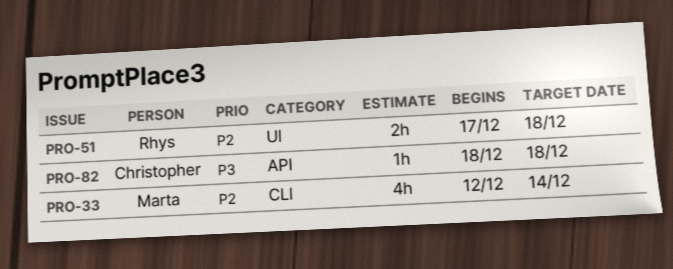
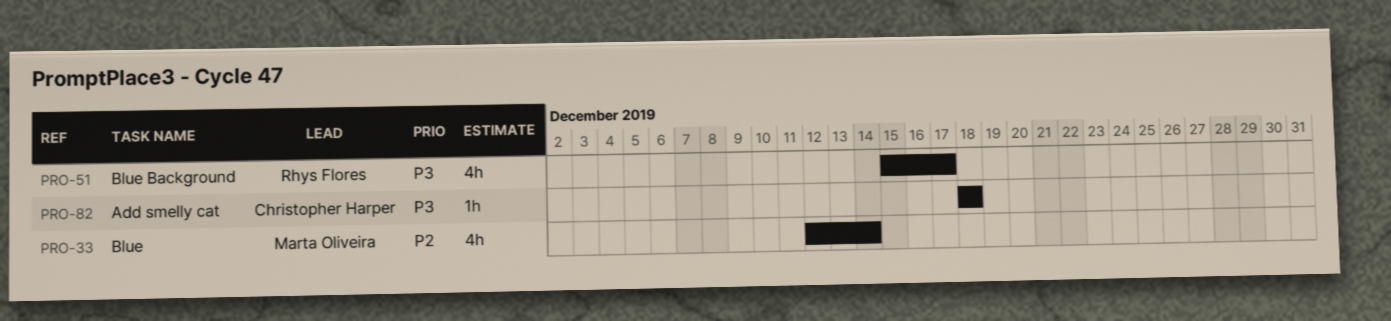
PRO-51, priority: P2 -> P3
PRO-51, estimate: 2h -> 4h
PRO-51, start: Dec 17 -> Dec 15
PRO-51, due: Dec 18 -> Dec 17

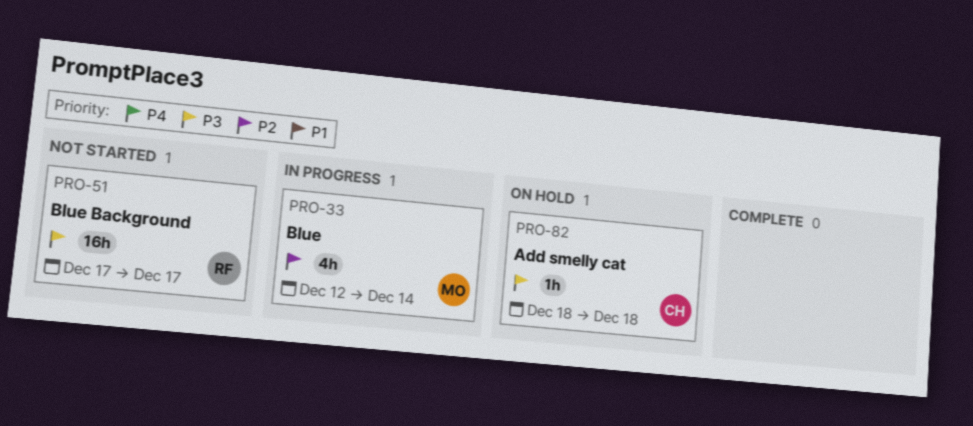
PRO-51, estimate: 4h -> 16h
PRO-51, start: Dec 15 -> Dec 17

